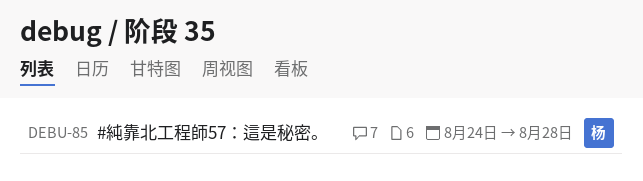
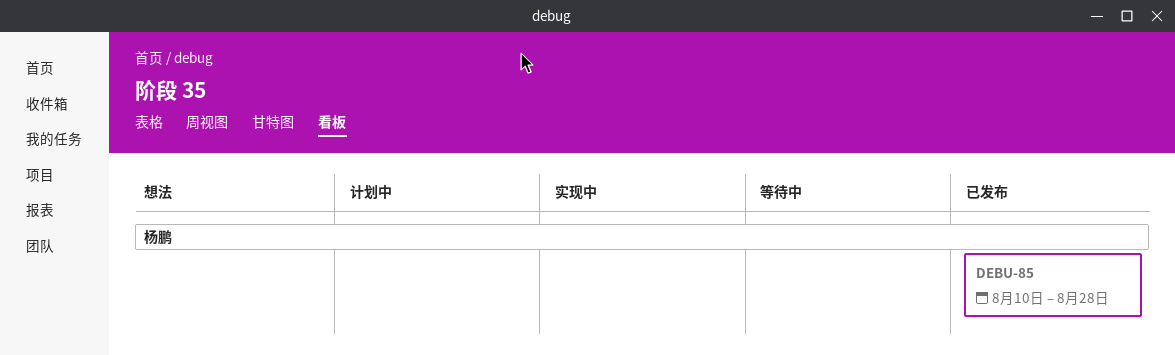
DEBU-85, start: Aug 24 -> Aug 10

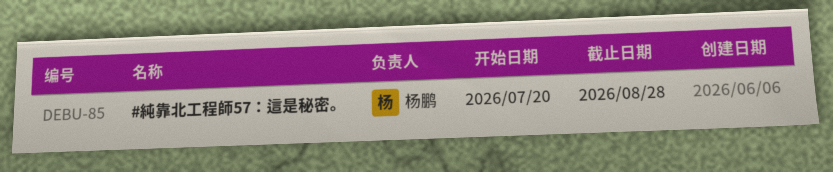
DEBU-85, start: Aug 10 -> Jul 20

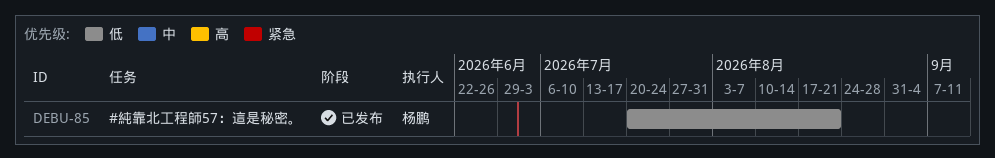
DEBU-85, due: Aug 28 -> Aug 21

